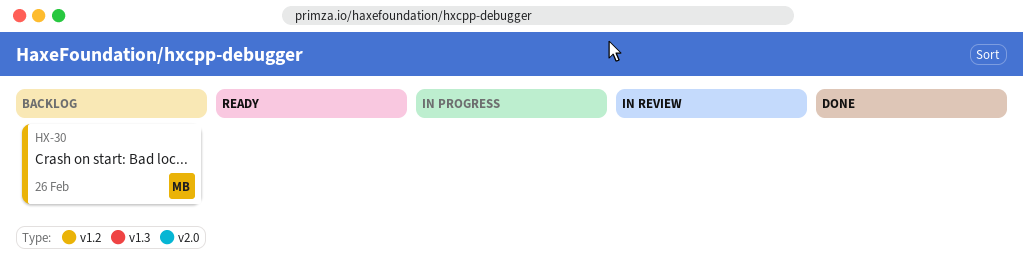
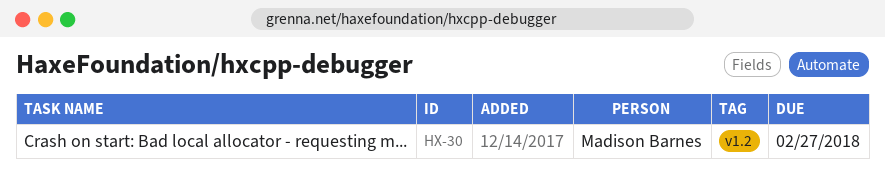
HX-30, due: Feb 26 -> Feb 27

